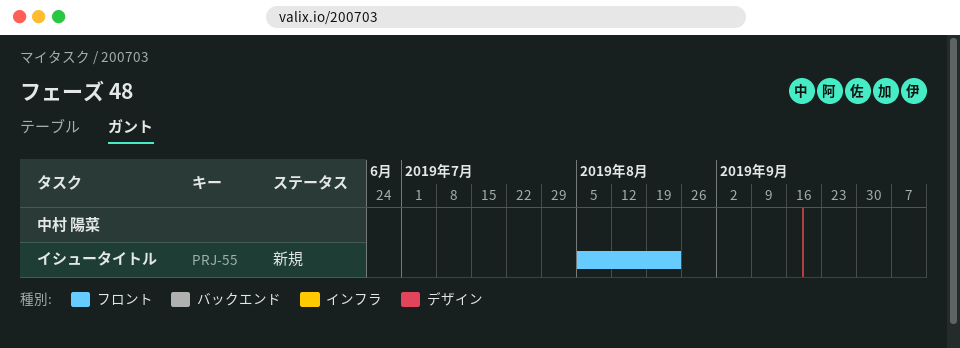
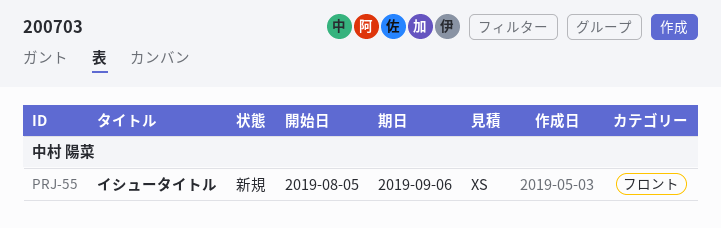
PRJ-55, due: Aug 23 -> Sep 6

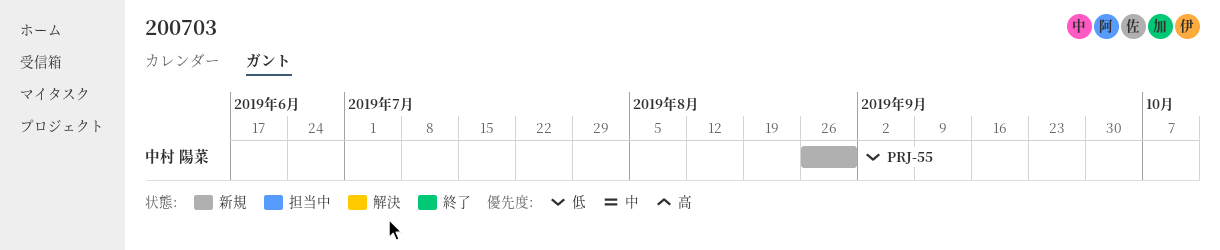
PRJ-55, start: Aug 5 -> Aug 26
PRJ-55, due: Sep 6 -> Aug 30

